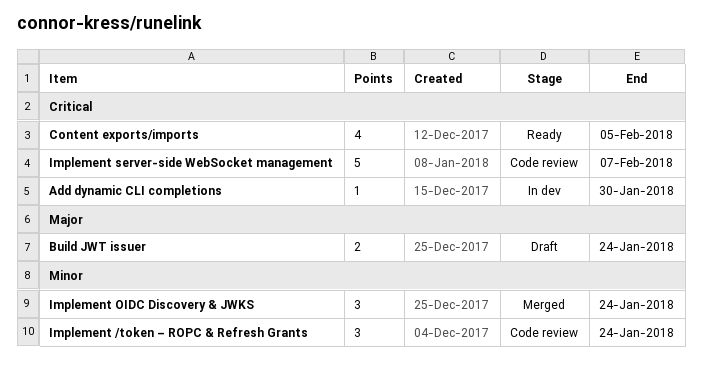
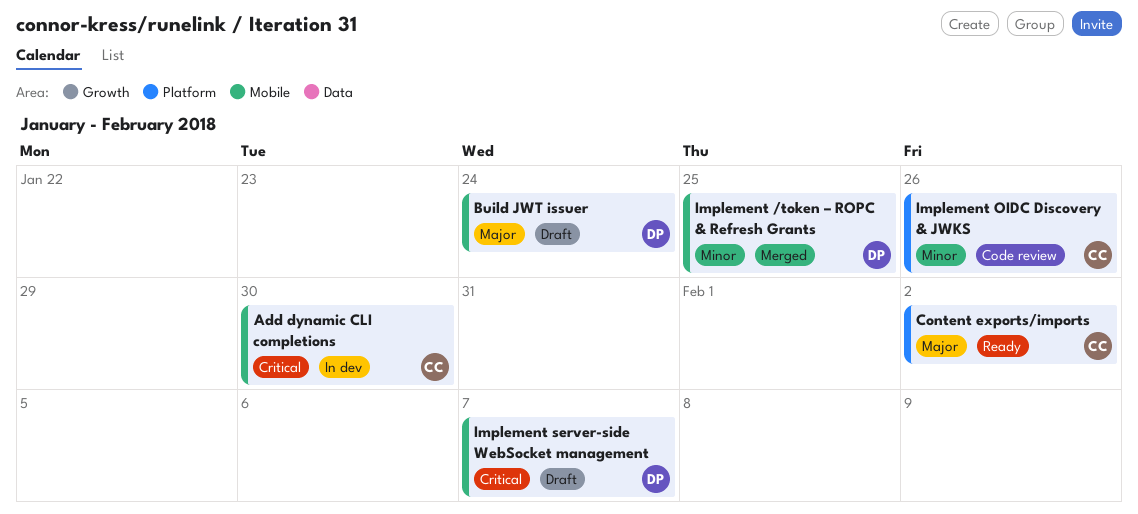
Content exports/imports, priority: Critical -> Major
Content exports/imports, due: Feb 5 -> Feb 2
Implement /token – ROPC & Refresh Grants, status: Code review -> Merged
Implement /token – ROPC & Refresh Grants, due: Jan 24 -> Jan 25
Implement OIDC Discovery & JWKS, status: Merged -> Code review
Implement OIDC Discovery & JWKS, due: Jan 24 -> Jan 26
Implement server-side WebSocket management, status: Code review -> Draft

